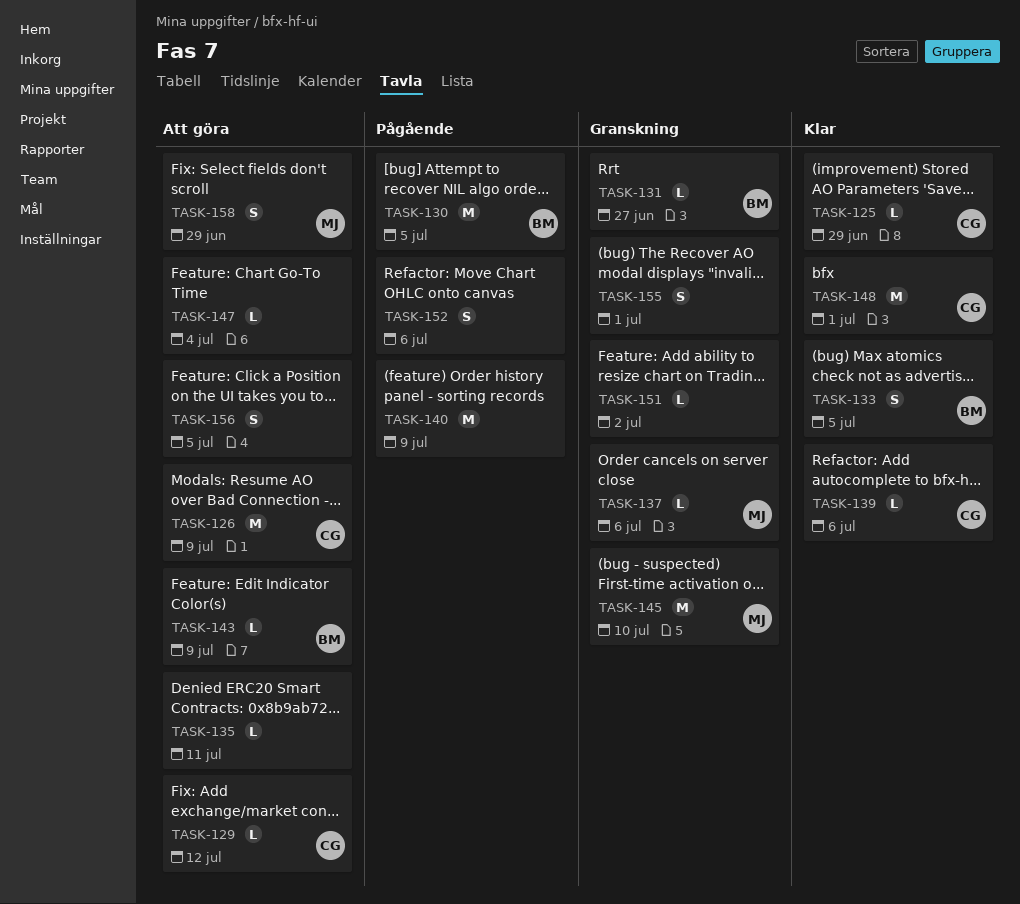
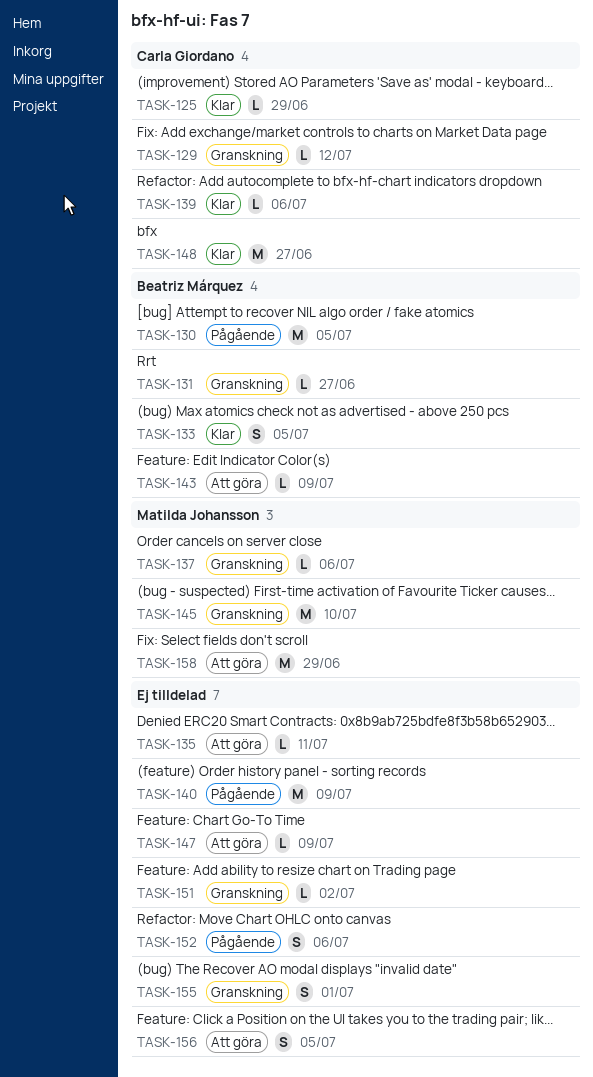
TASK-126: present -> none
TASK-129, status: Att göra -> Granskning
TASK-147, due: Jul 4 -> Jul 9
TASK-148, due: Jul 1 -> Jun 27
TASK-158, estimate: S -> M

